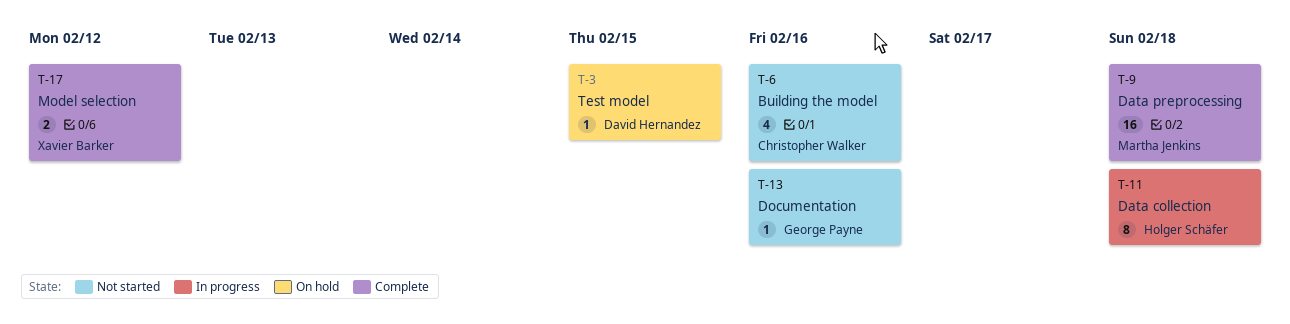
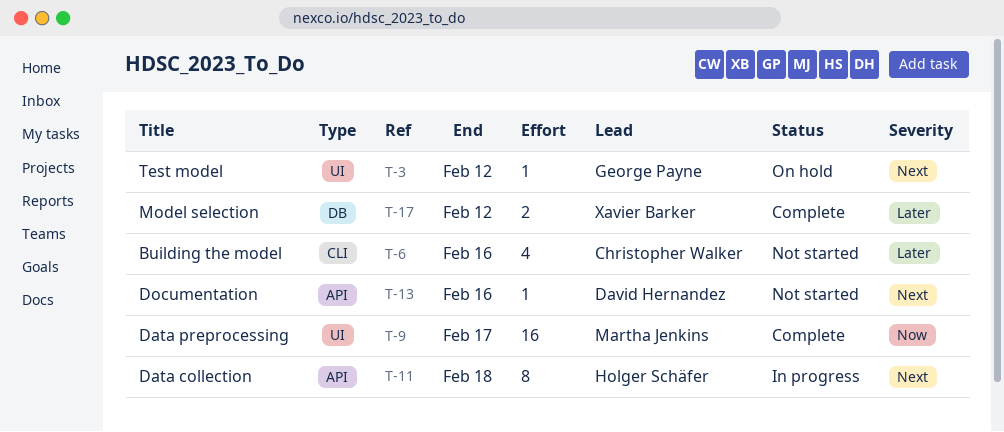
T-3, owner: David Hernandez -> George Payne
T-3, due: Feb 15 -> Feb 12
T-9, due: Feb 18 -> Feb 17
T-13, owner: George Payne -> David Hernandez

